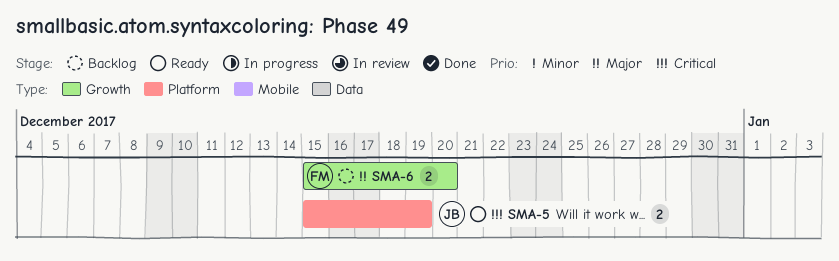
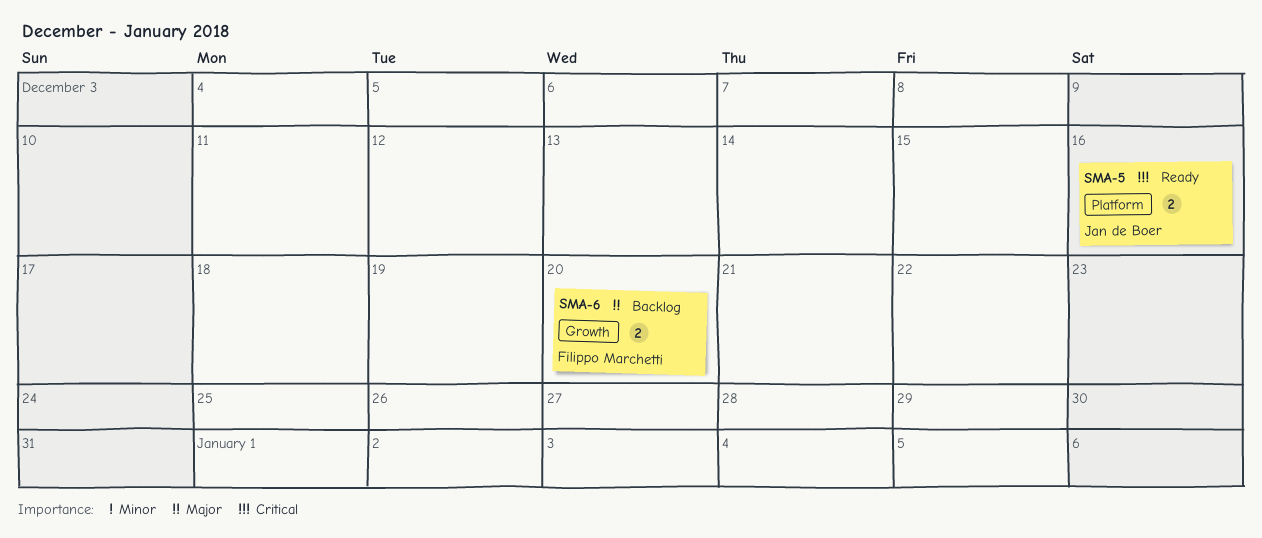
SMA-5, due: Dec 19 -> Dec 16

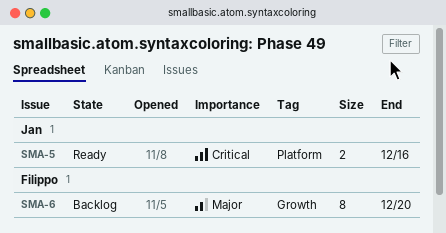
SMA-6, estimate: 2 -> 8

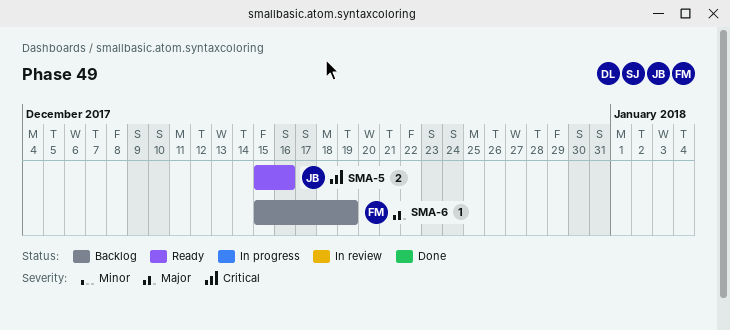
SMA-6, estimate: 8 -> 1
SMA-6, due: Dec 20 -> Dec 19

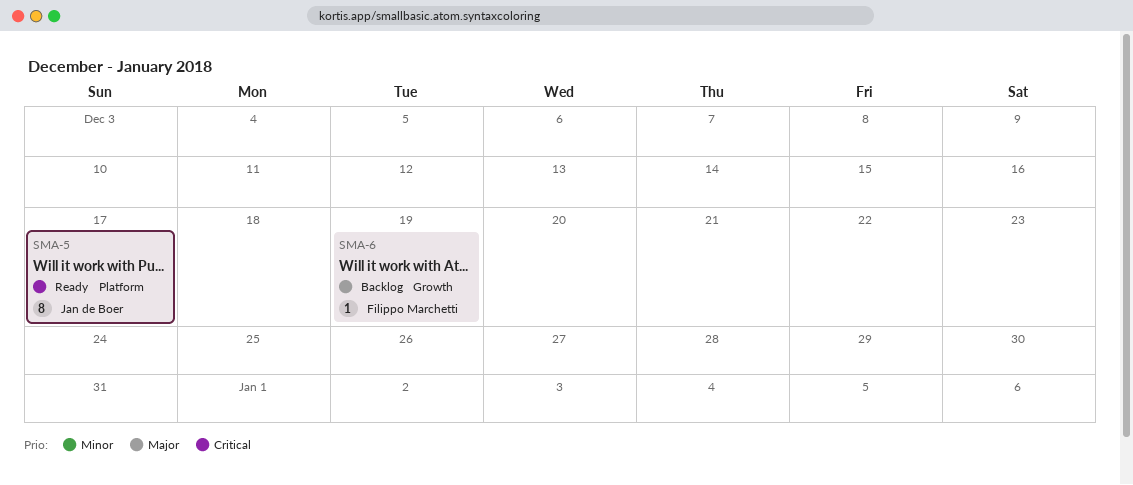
SMA-5, estimate: 2 -> 8
SMA-5, due: Dec 16 -> Dec 17

